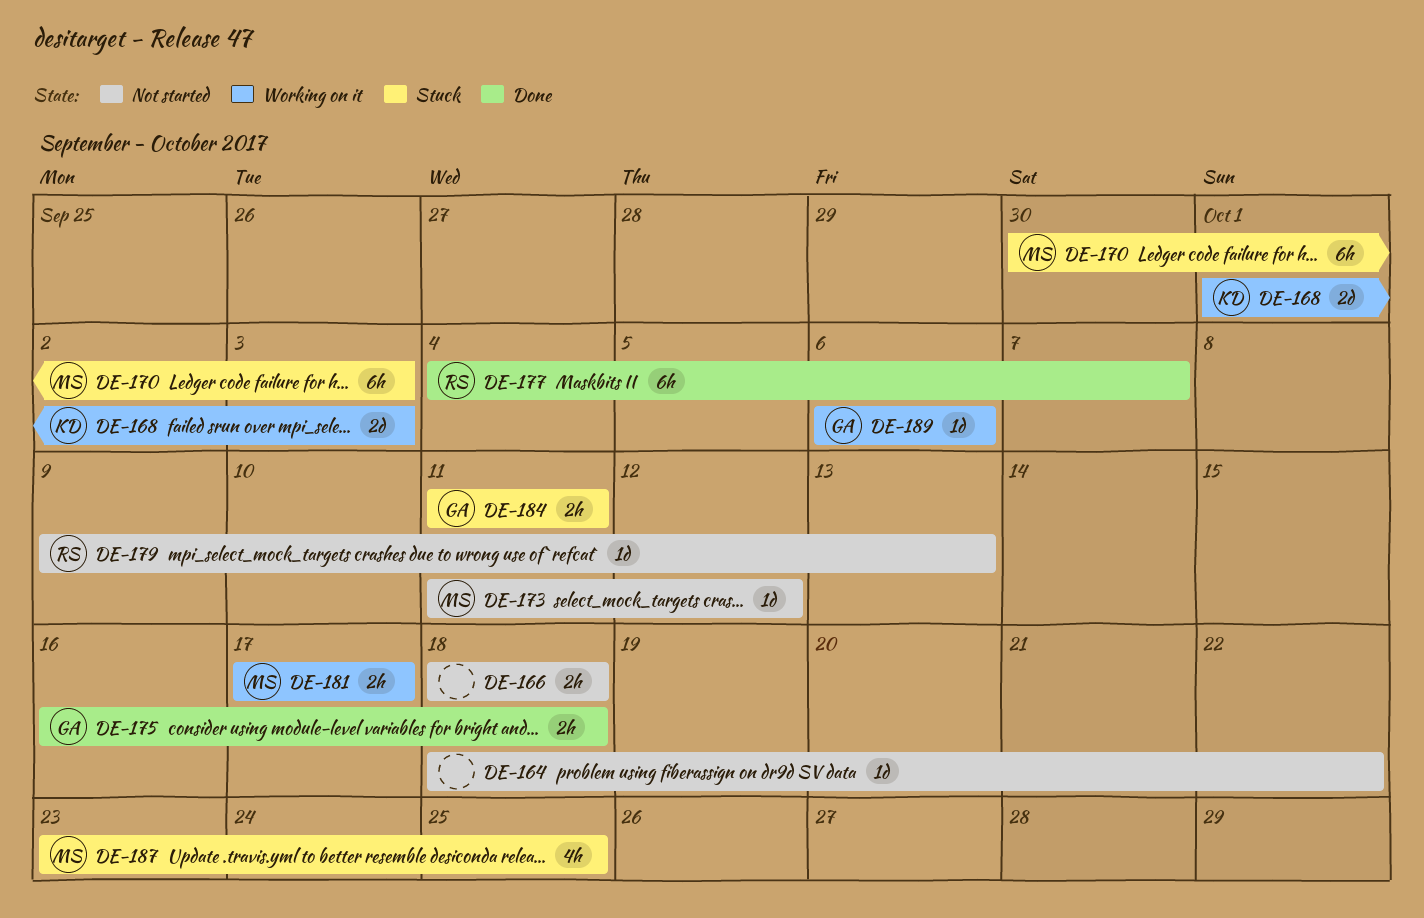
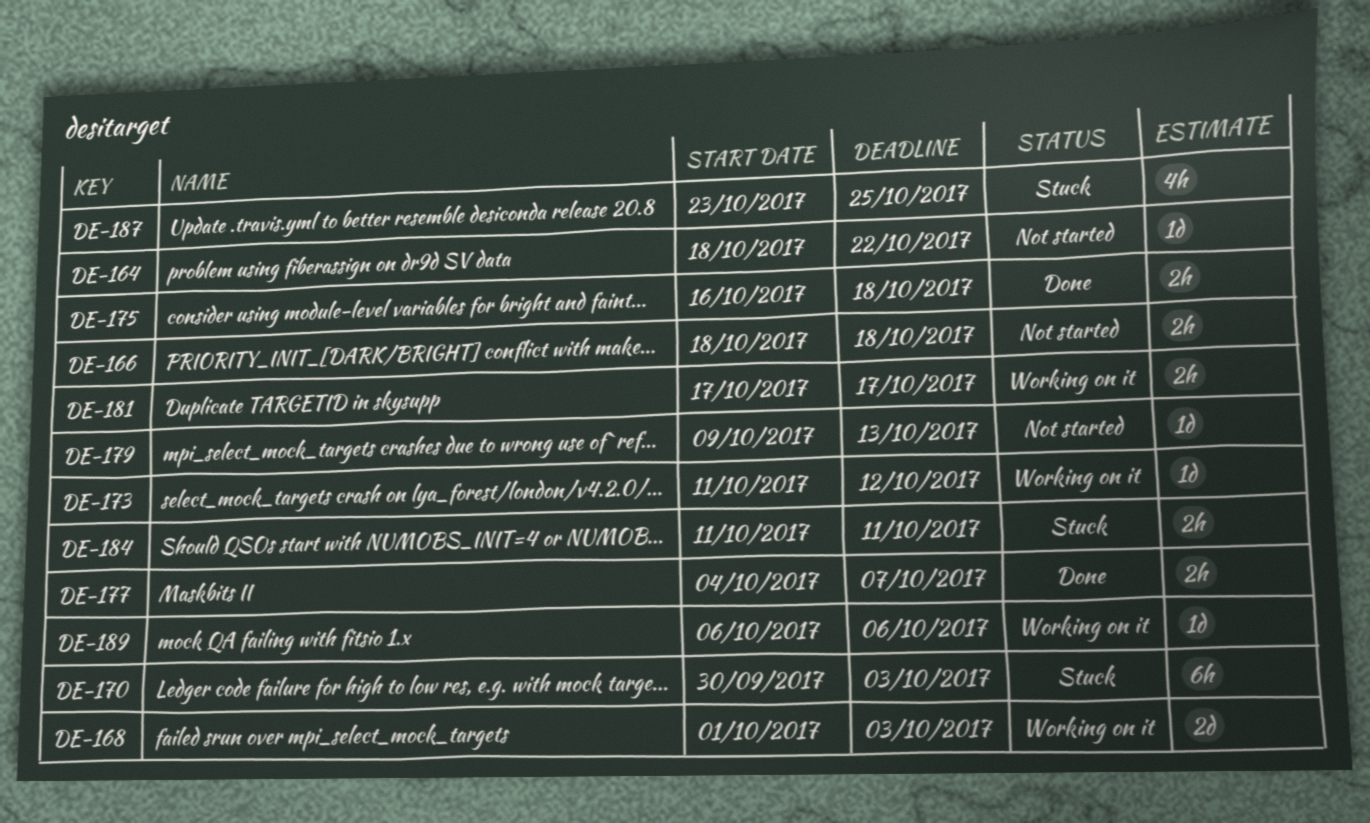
DE-173, status: Not started -> Working on it
DE-177, estimate: 6h -> 2h

